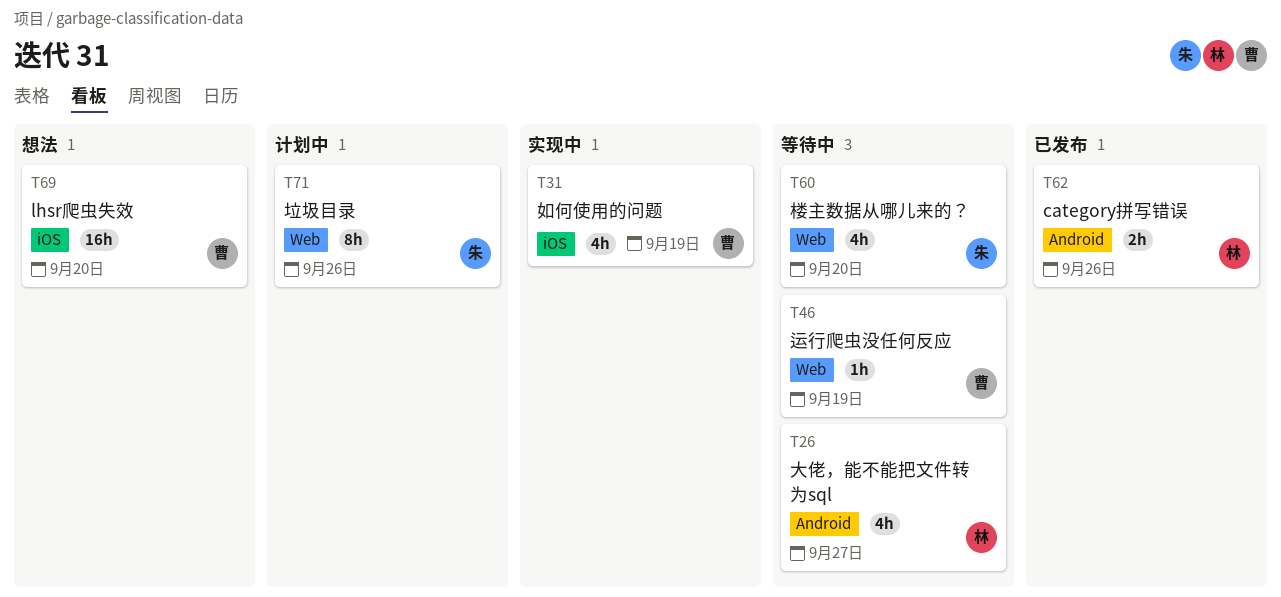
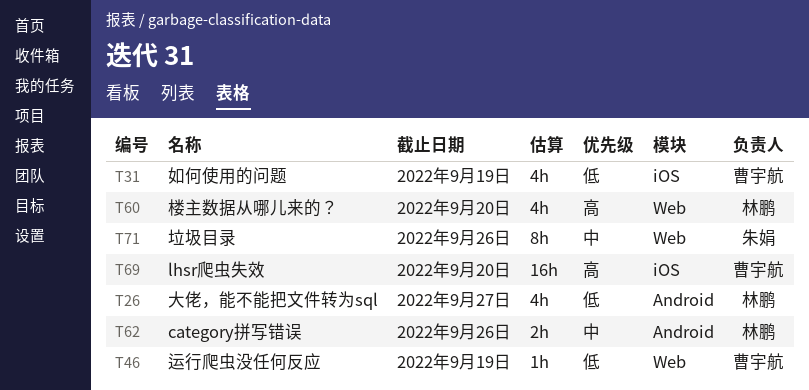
T60, owner: 朱娟 -> 林鹏

